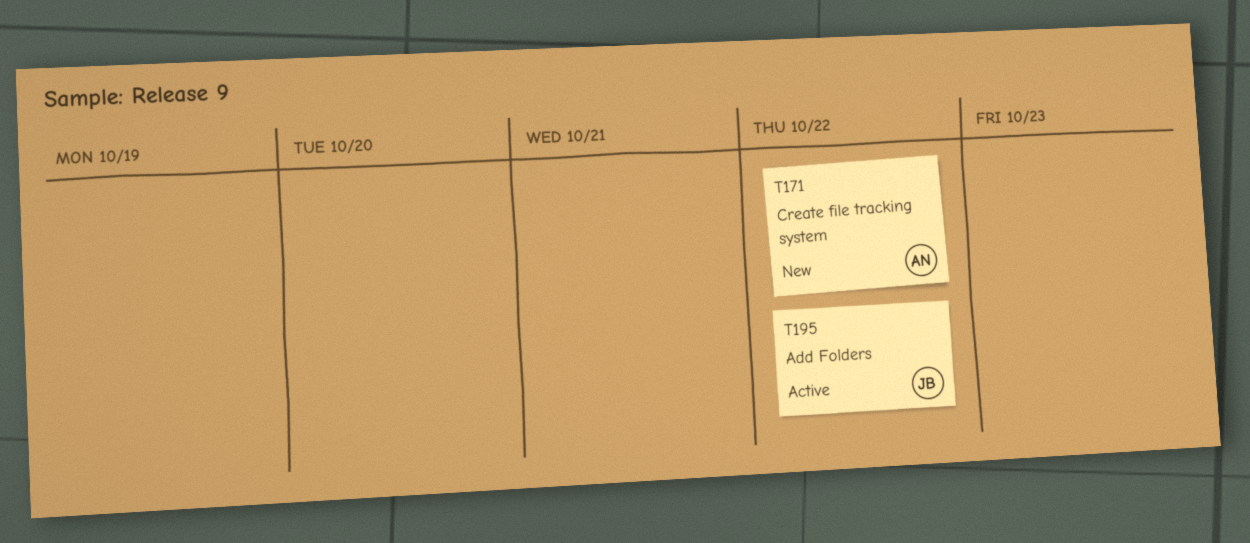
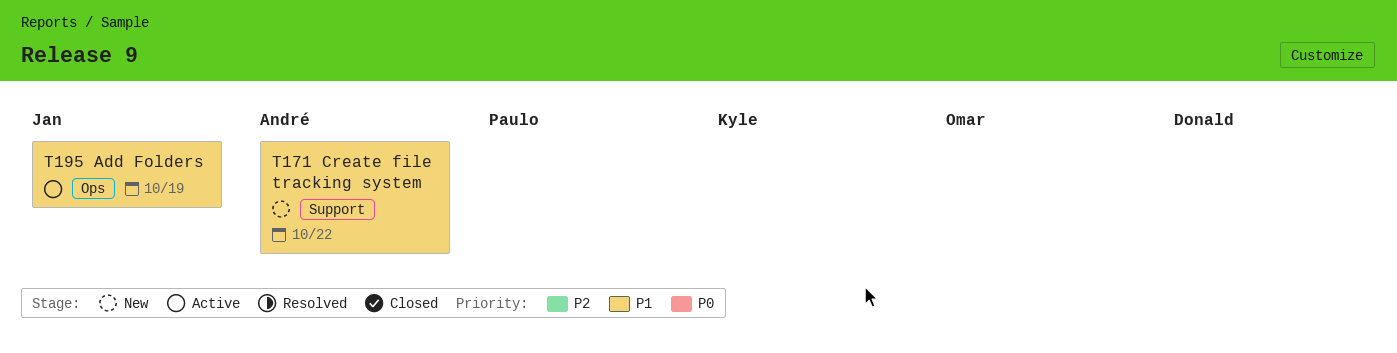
T195, due: Oct 22 -> Oct 19

